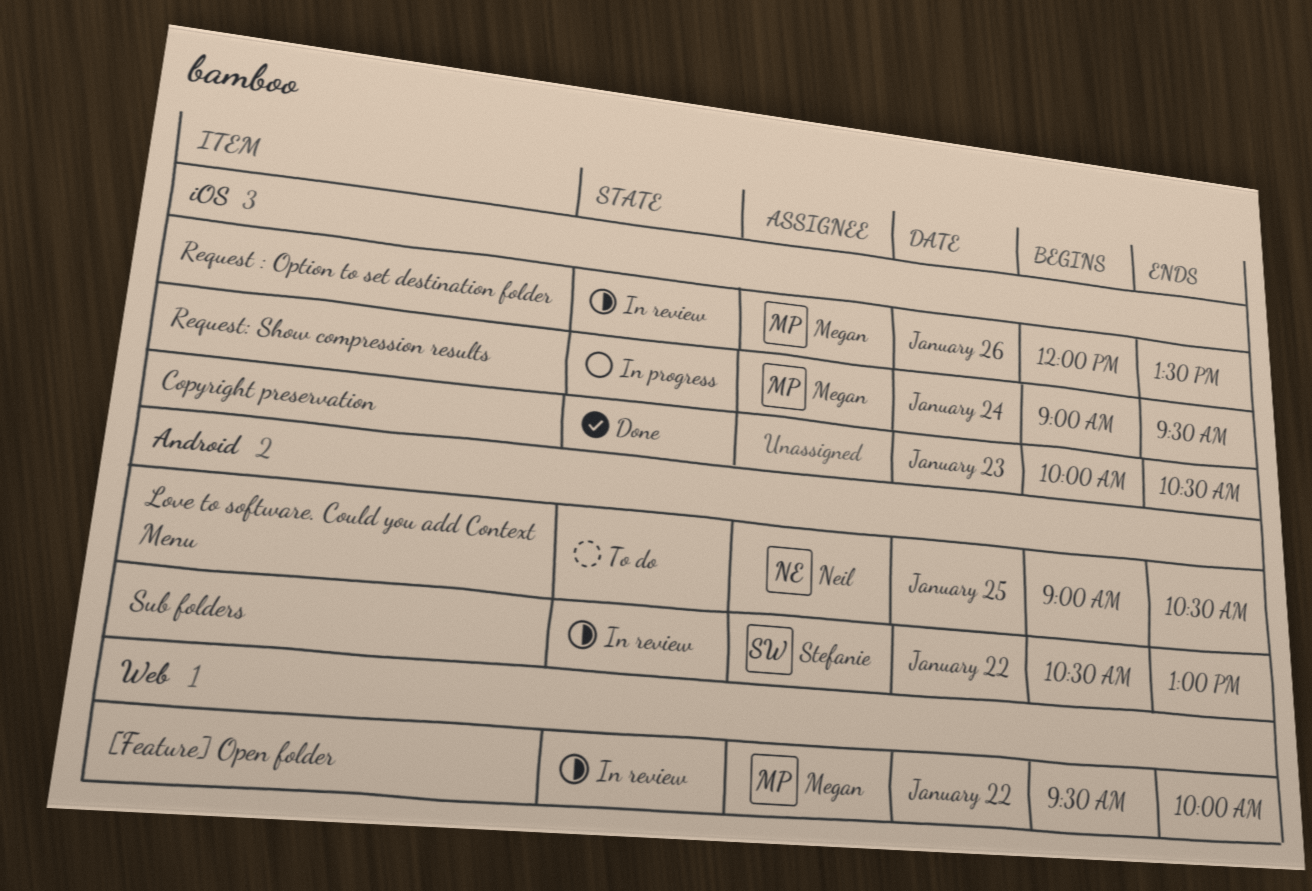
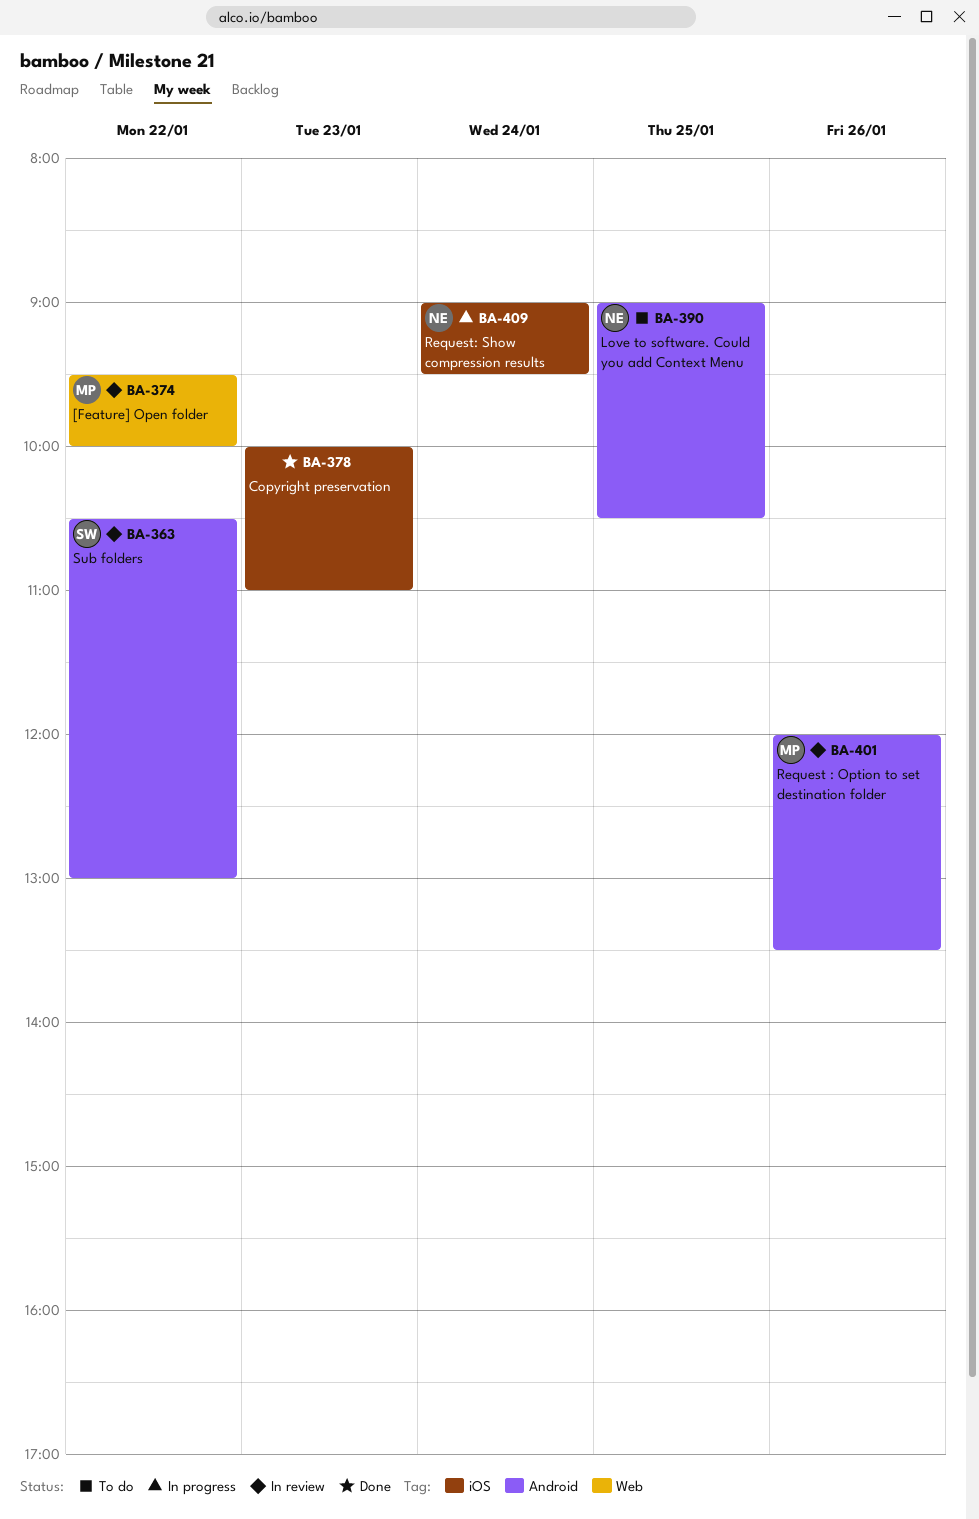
Copyright preservation, ends: 10:30 -> 11:00
Request : Option to set destination folder, label: iOS -> Android
Request: Show compression results, owner: Megan -> Neil

